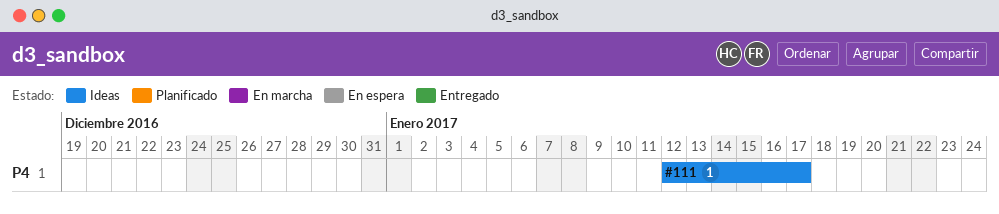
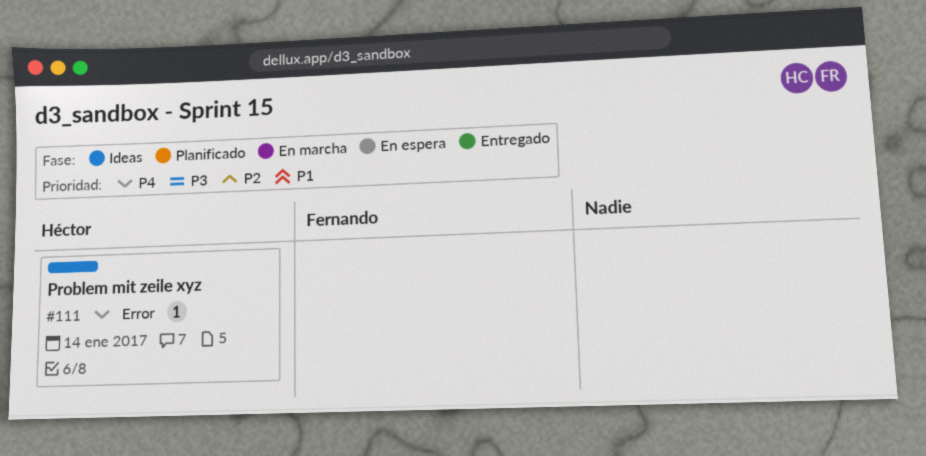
#111, due: Jan 17 -> Jan 14

